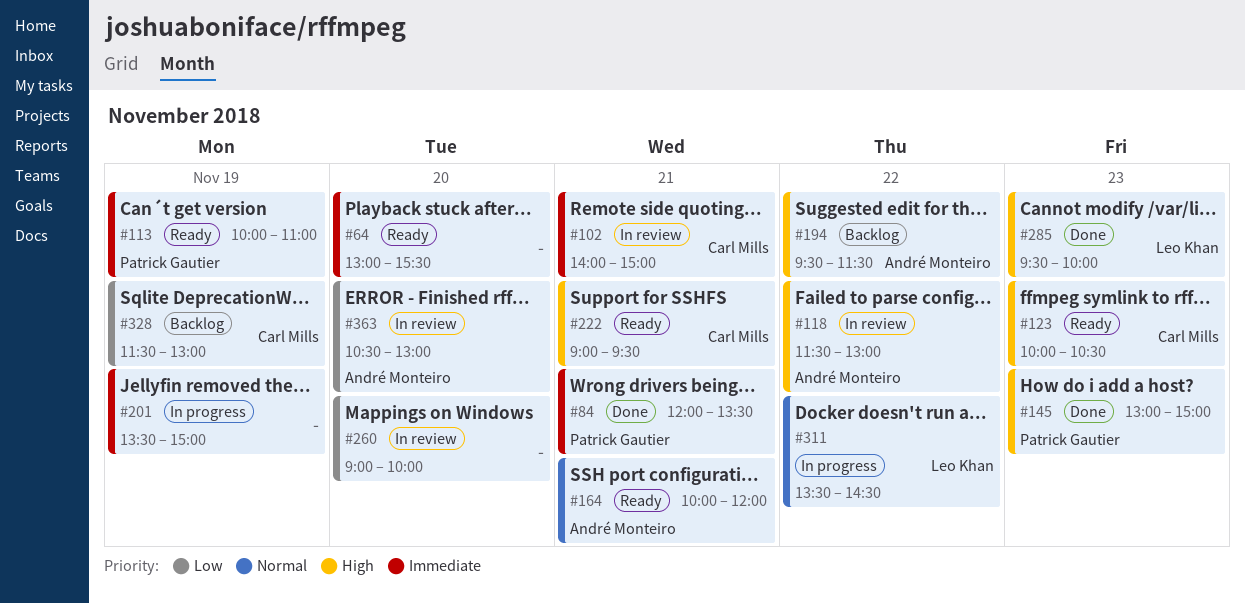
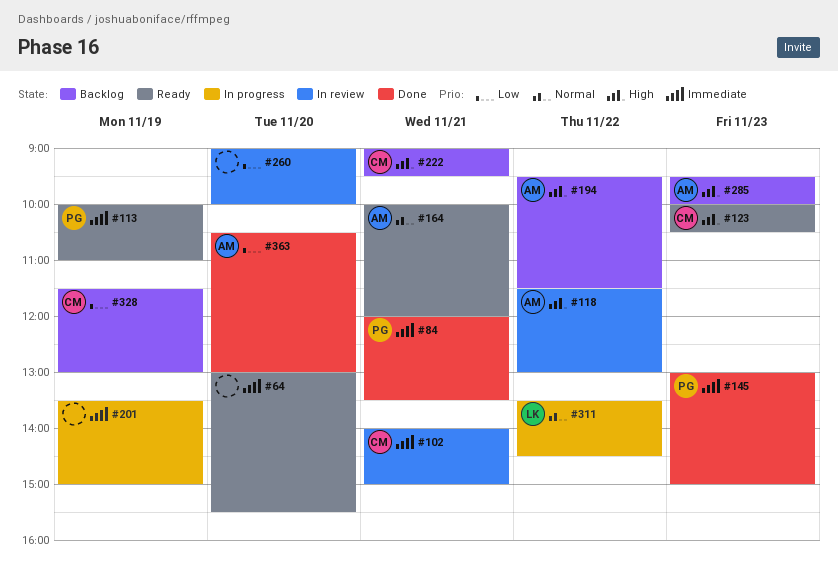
#145, priority: High -> Immediate
#222, status: Ready -> Backlog
#285, status: Done -> Backlog
#285, owner: Leo Khan -> André Monteiro
#363, status: In review -> Done

